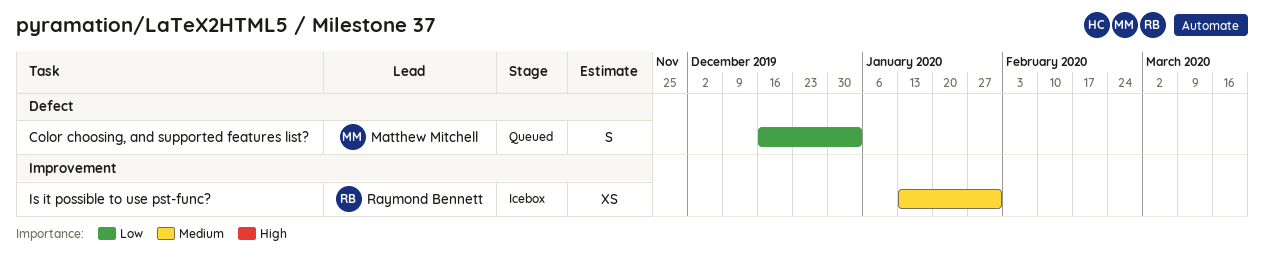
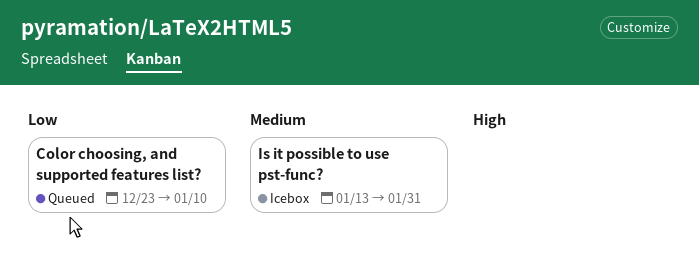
Color choosing, and supported features list?, start: Dec 16 -> Dec 23
Color choosing, and supported features list?, due: Jan 3 -> Jan 10

